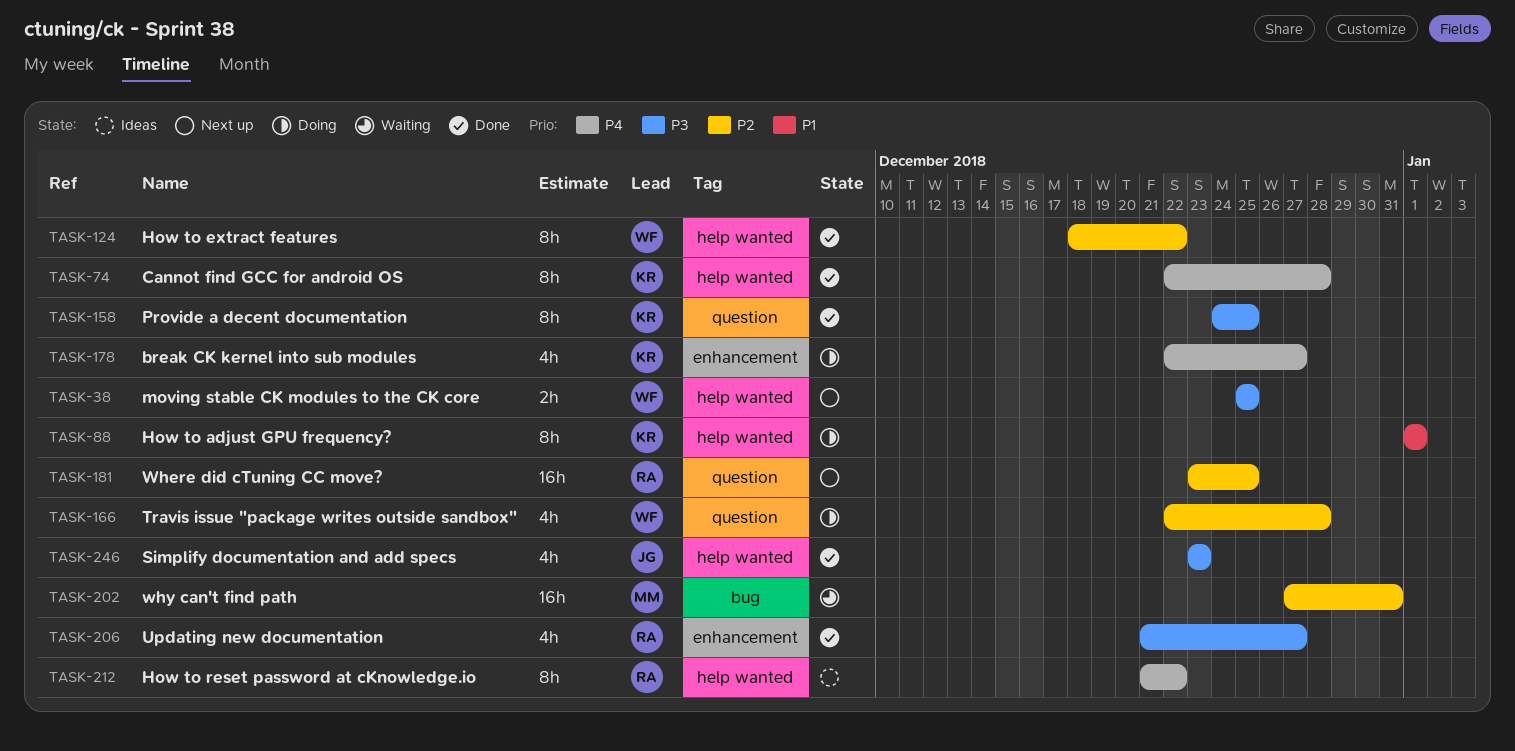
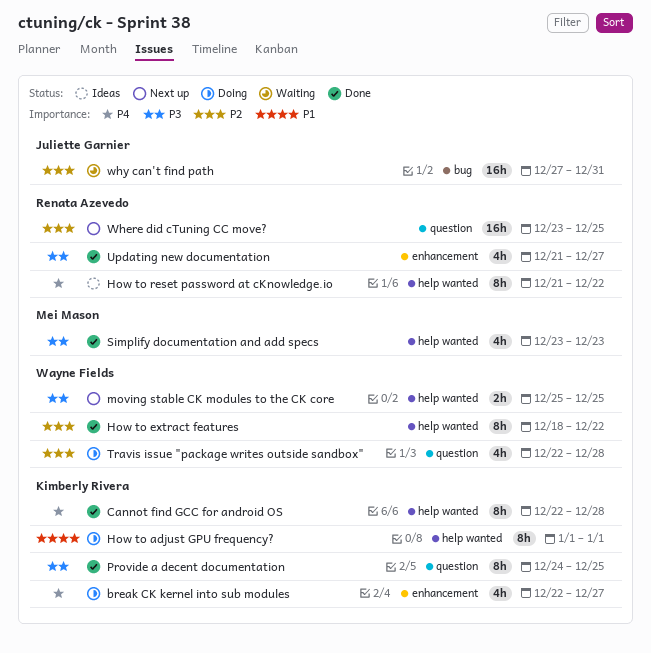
Simplify documentation and add specs, owner: Juliette Garnier -> Mei Mason
why can't find path, owner: Mei Mason -> Juliette Garnier

